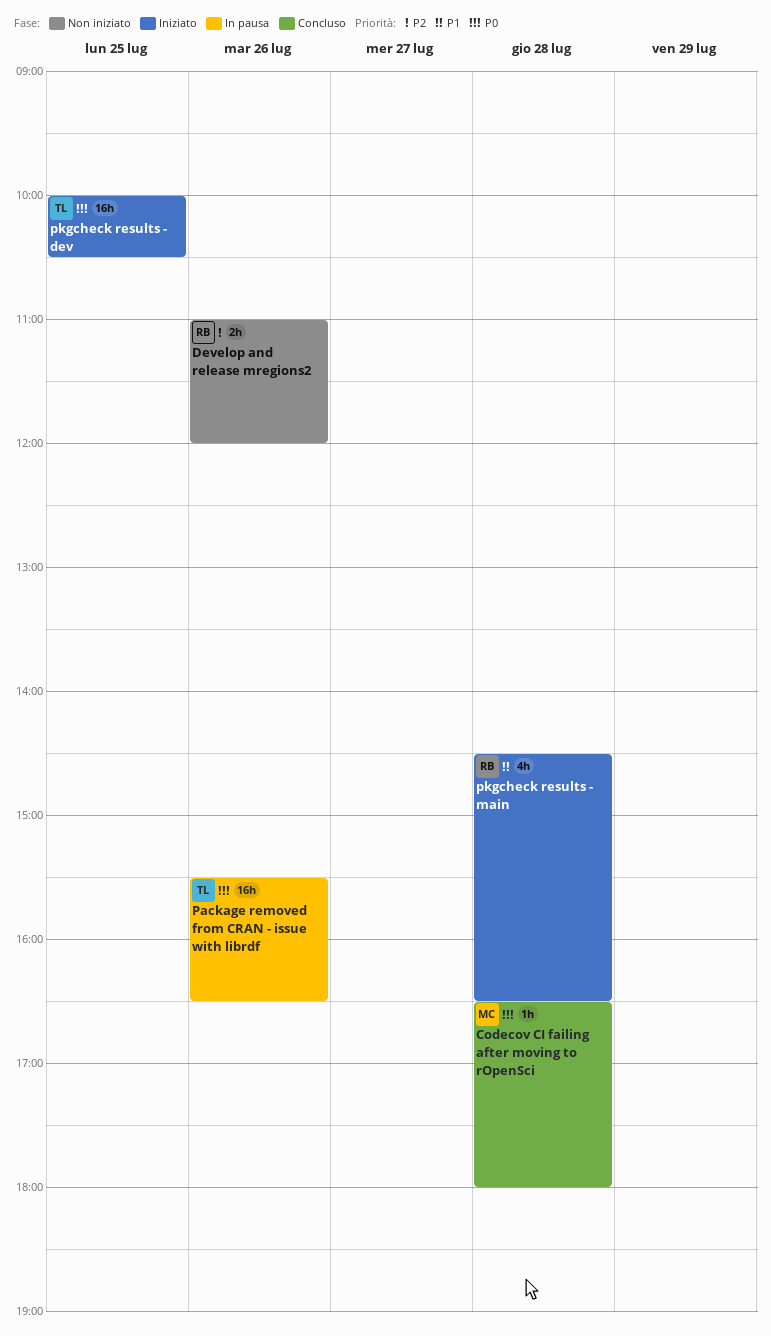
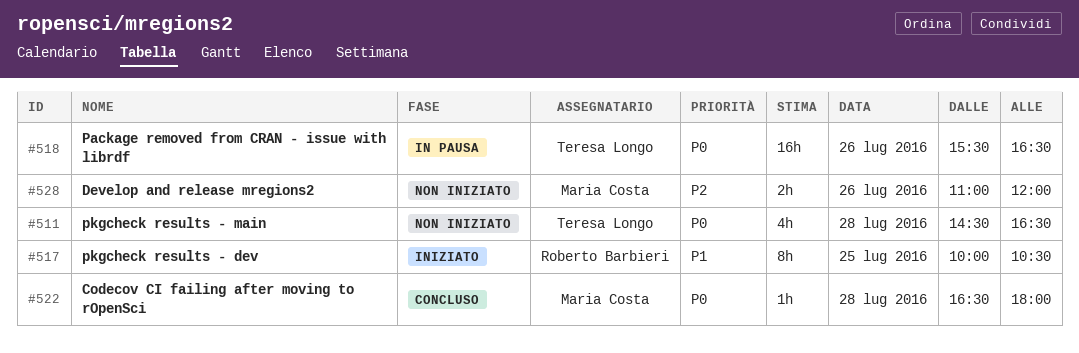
Develop and release mregions2, owner: Roberto Barbieri -> Maria Costa
pkgcheck results - dev, owner: Teresa Longo -> Roberto Barbieri
pkgcheck results - dev, priority: P0 -> P1
pkgcheck results - dev, estimate: 16h -> 8h
pkgcheck results - main, status: Iniziato -> Non iniziato
pkgcheck results - main, owner: Roberto Barbieri -> Teresa Longo
pkgcheck results - main, priority: P1 -> P0

